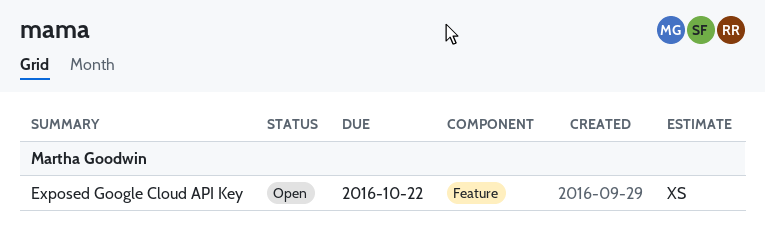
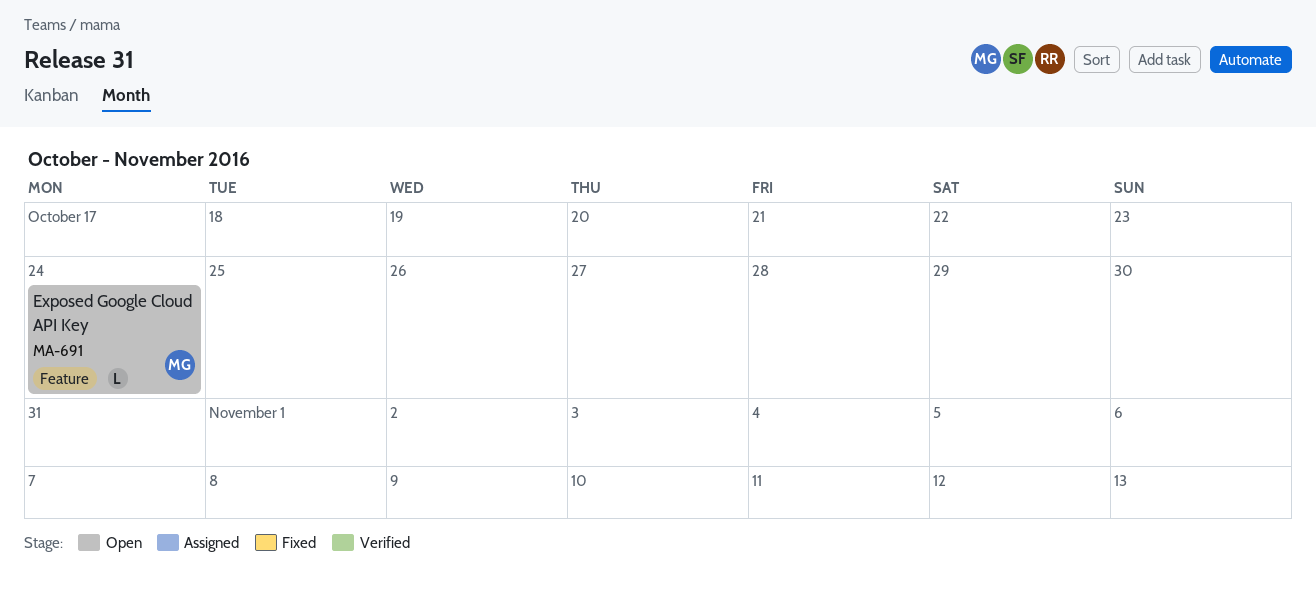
Exposed Google Cloud API Key, estimate: XS -> L
Exposed Google Cloud API Key, due: Oct 22 -> Oct 24

